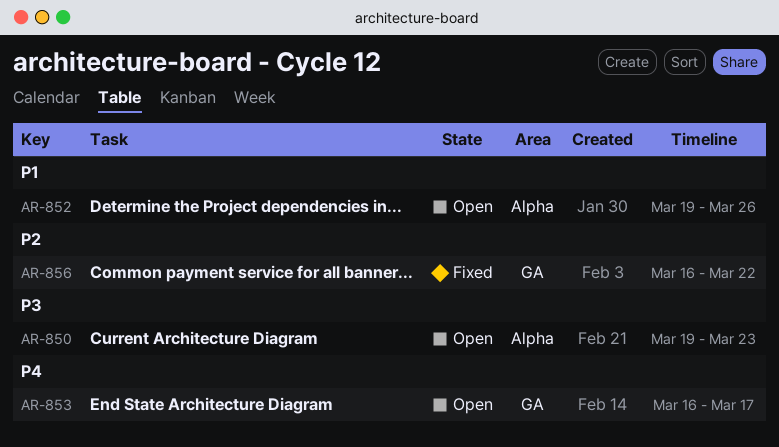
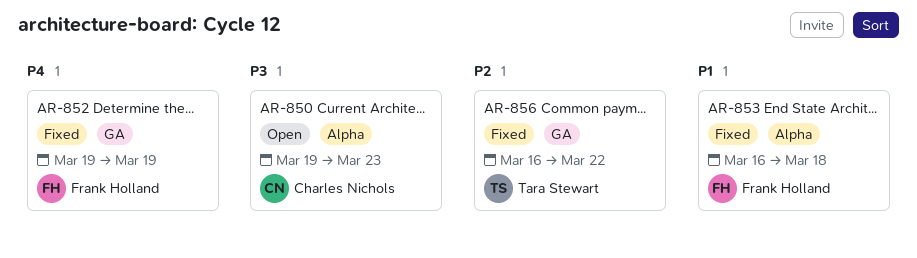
AR-852, status: Open -> Fixed
AR-852, priority: P1 -> P4
AR-852, label: Alpha -> GA
AR-852, due: Mar 26 -> Mar 19
AR-853, status: Open -> Fixed
AR-853, priority: P4 -> P1
AR-853, label: GA -> Alpha
AR-853, due: Mar 17 -> Mar 18

